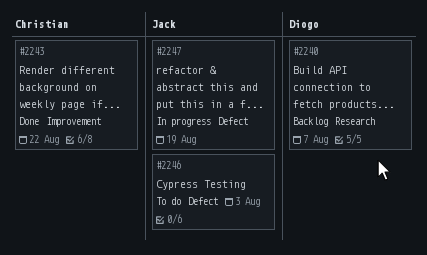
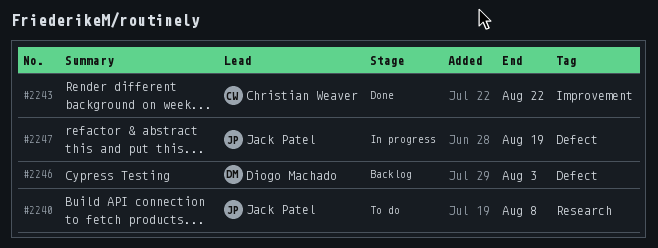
#2240, status: Backlog -> To do
#2240, owner: Diogo Machado -> Jack Patel
#2240, due: Aug 7 -> Aug 8
#2246, status: To do -> Backlog
#2246, owner: Jack Patel -> Diogo Machado

